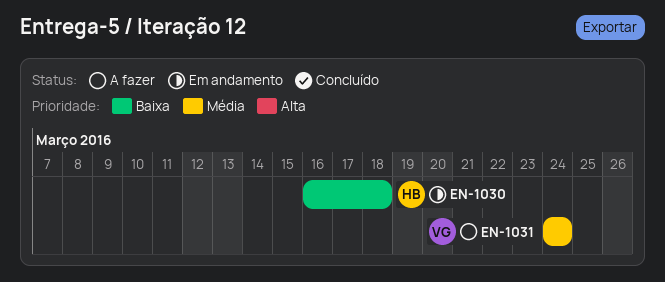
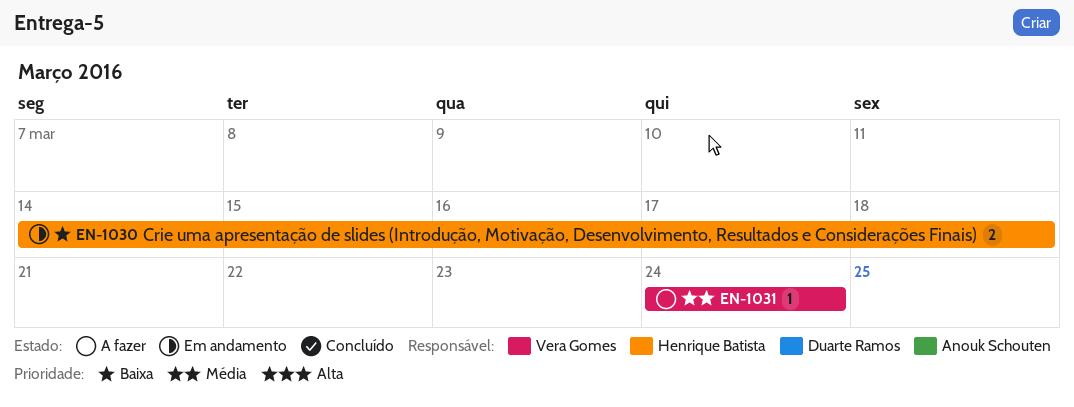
EN-1030, start: Mar 16 -> Mar 14

